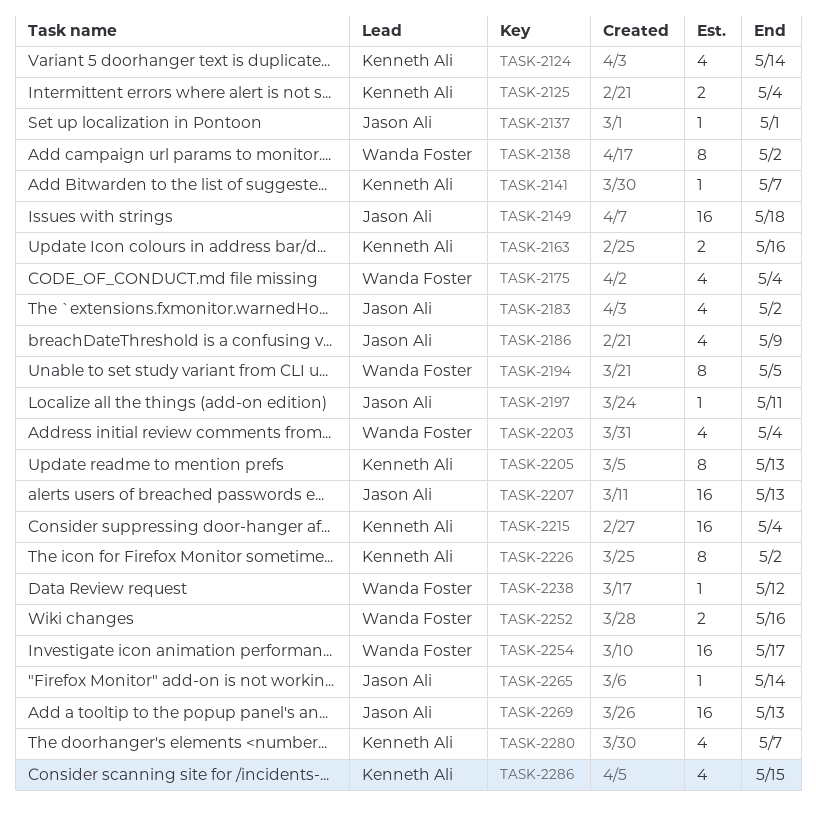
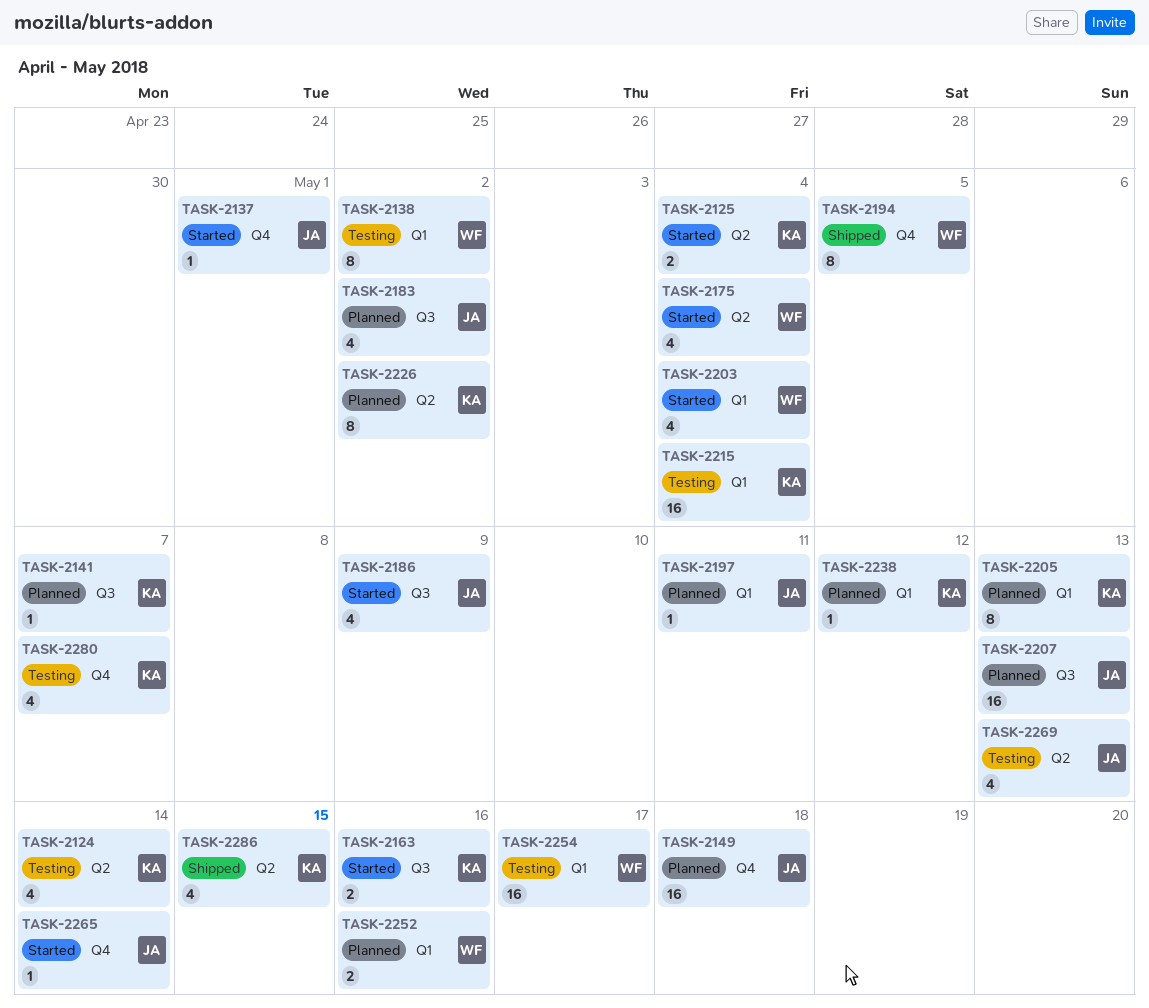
TASK-2238, owner: Wanda Foster -> Kenneth Ali
TASK-2269, estimate: 16 -> 4

